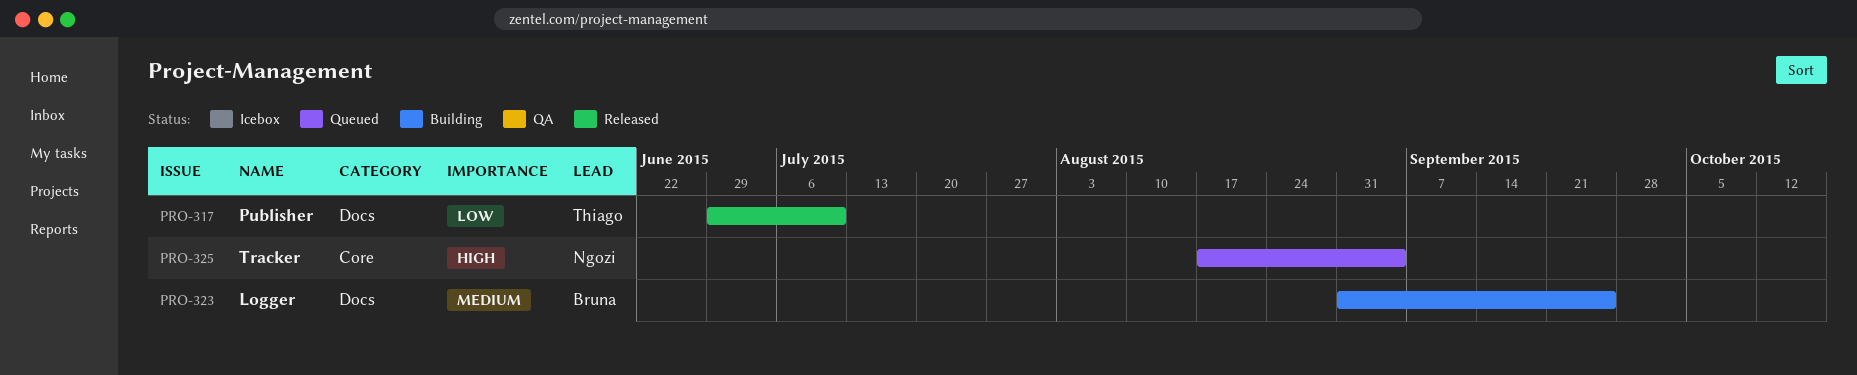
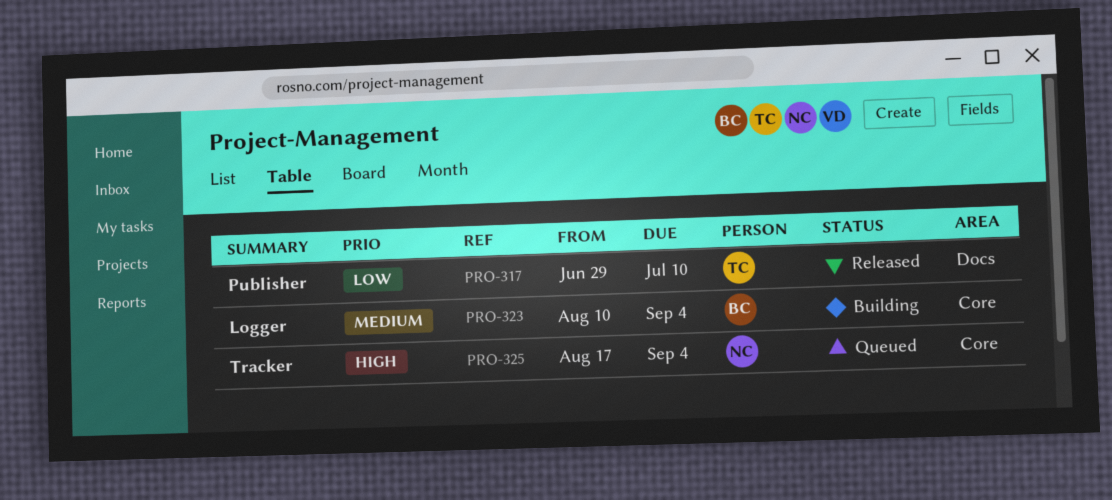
PRO-323, label: Docs -> Core
PRO-323, start: Aug 31 -> Aug 10
PRO-323, due: Sep 25 -> Sep 4

